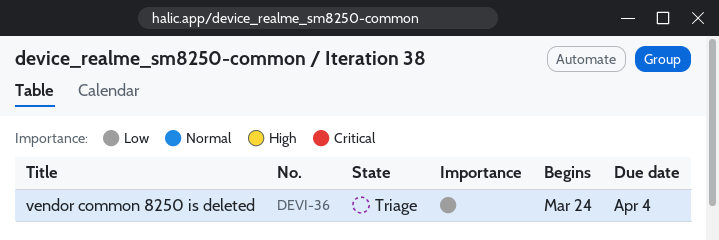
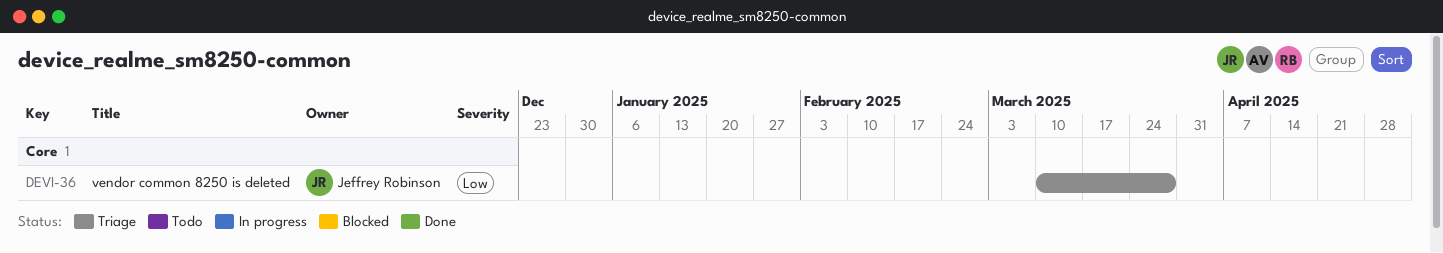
DEVI-36, start: Mar 24 -> Mar 10
DEVI-36, due: Apr 4 -> Mar 28

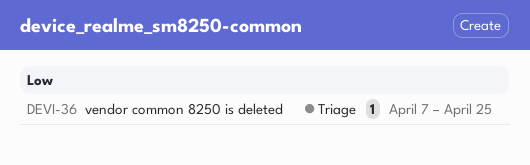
DEVI-36, start: Mar 10 -> Apr 7
DEVI-36, due: Mar 28 -> Apr 25

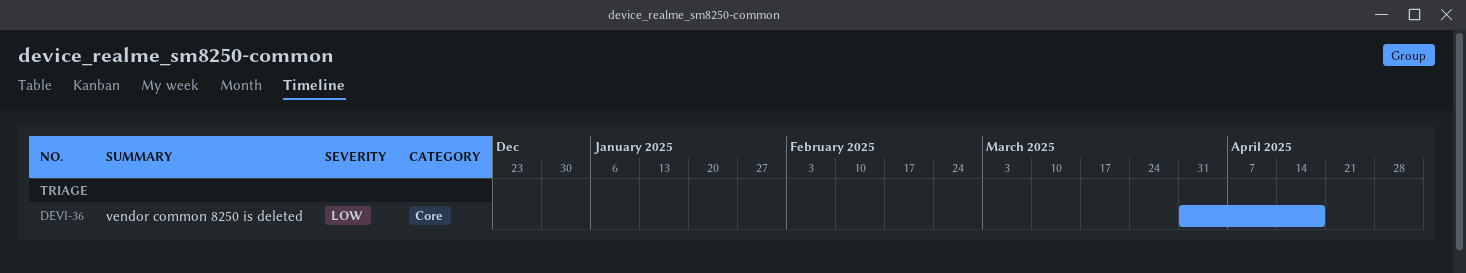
DEVI-36, start: Apr 7 -> Mar 31
DEVI-36, due: Apr 25 -> Apr 18

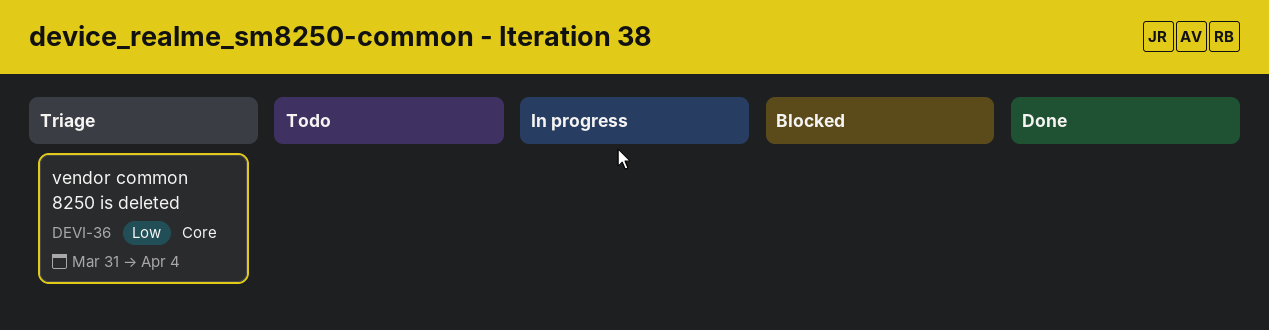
DEVI-36, due: Apr 18 -> Apr 4

